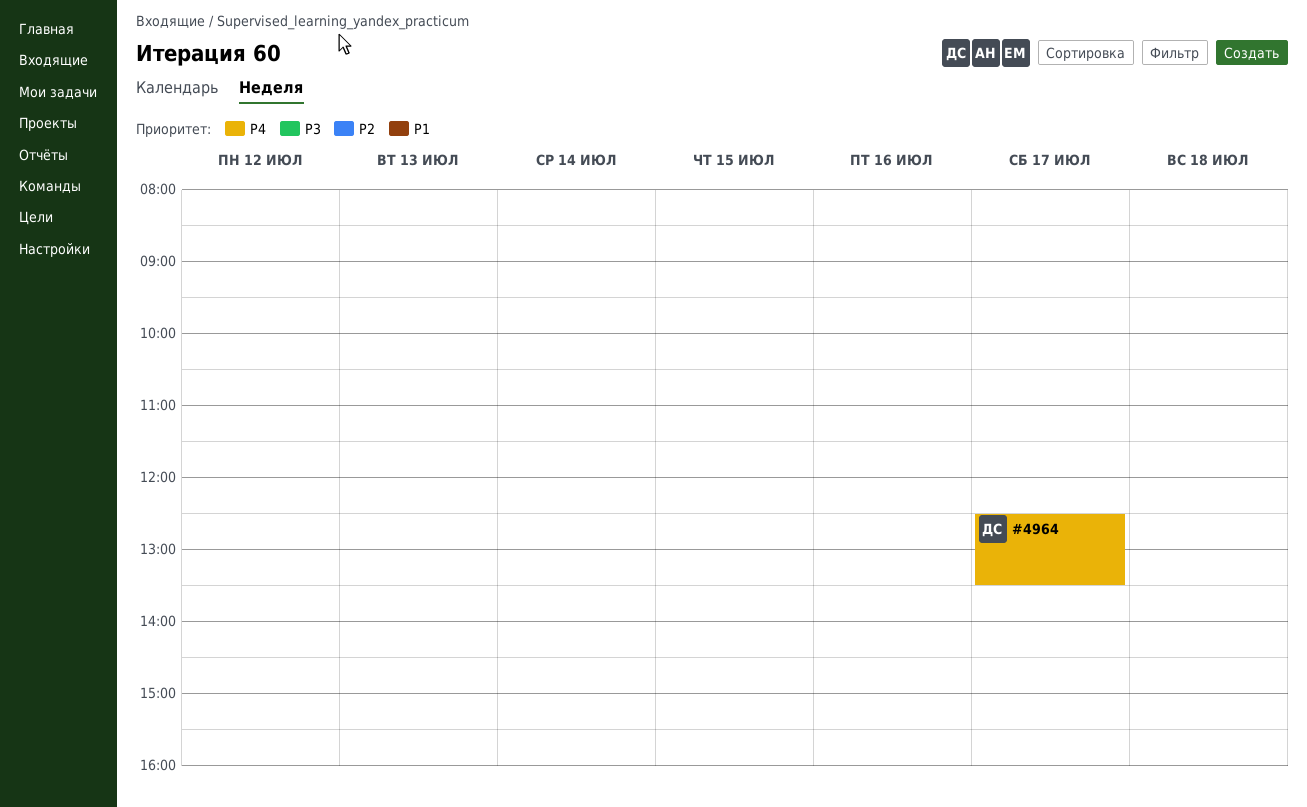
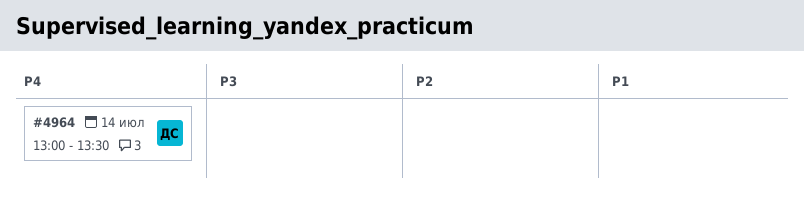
#4964, day: Jul 17 -> Jul 14
#4964, begins: 12:30 -> 13:00

